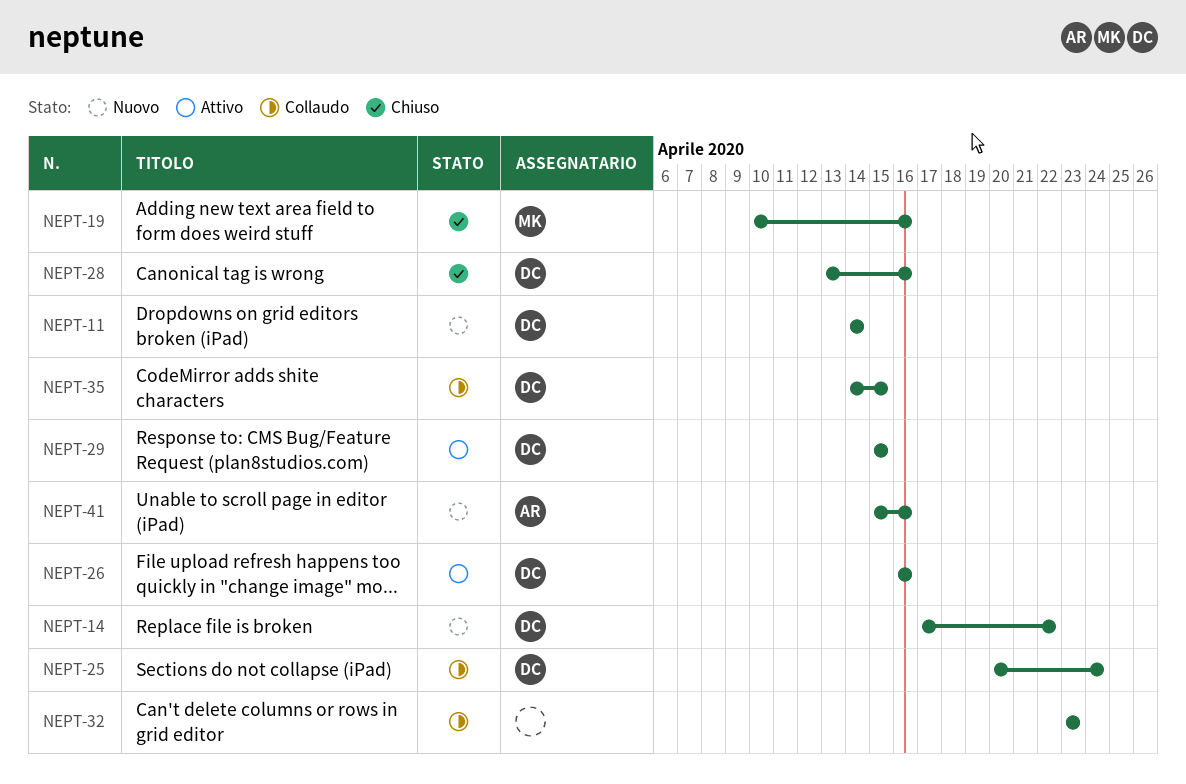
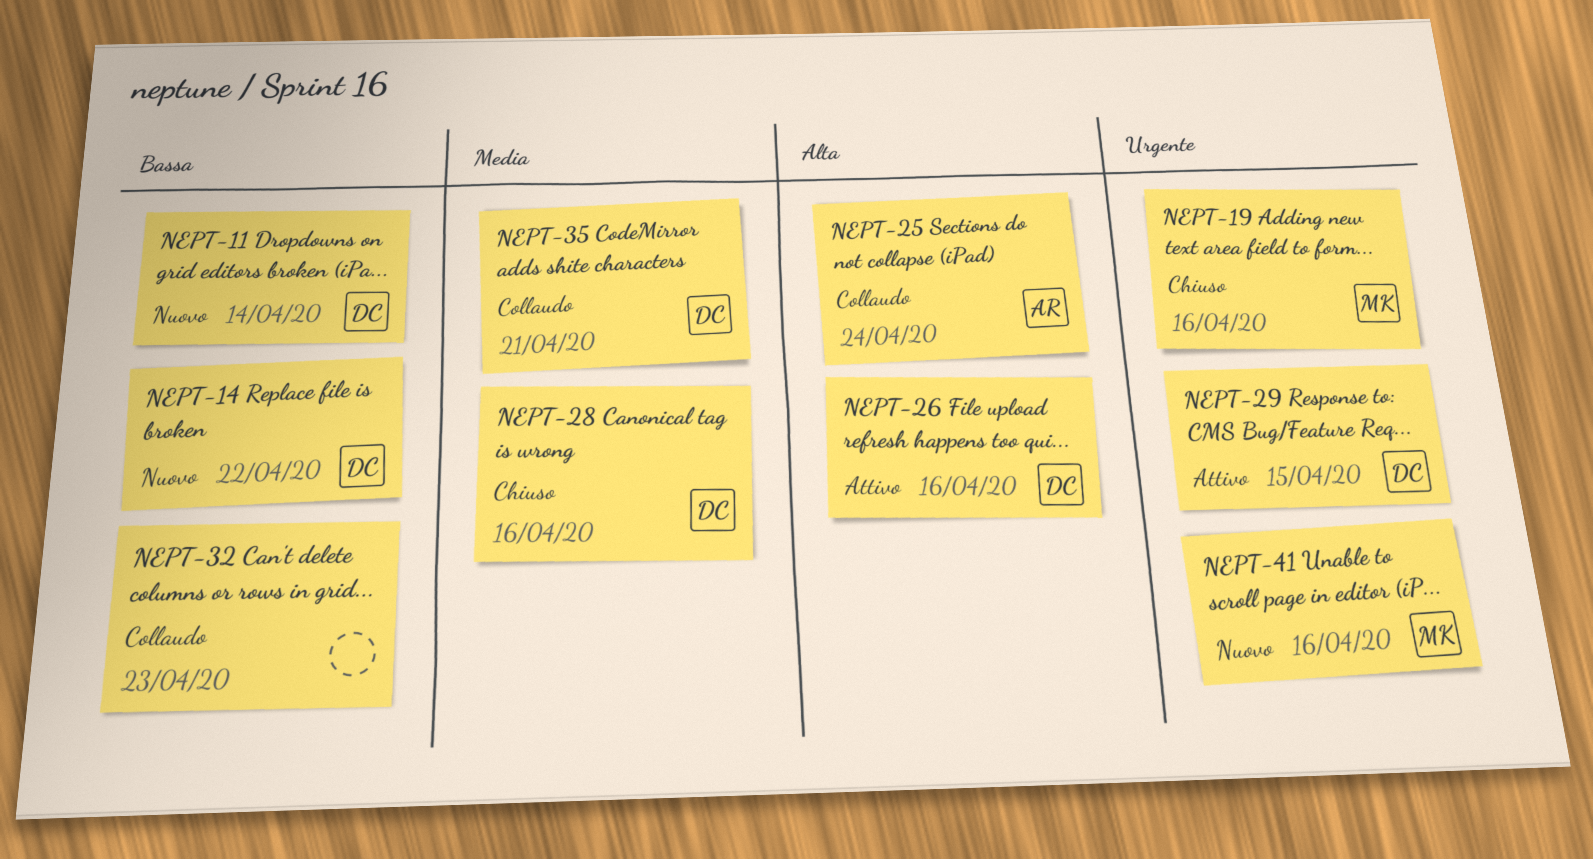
NEPT-25, owner: DC -> AR
NEPT-35, due: Apr 15 -> Apr 21
NEPT-41, owner: AR -> MK

